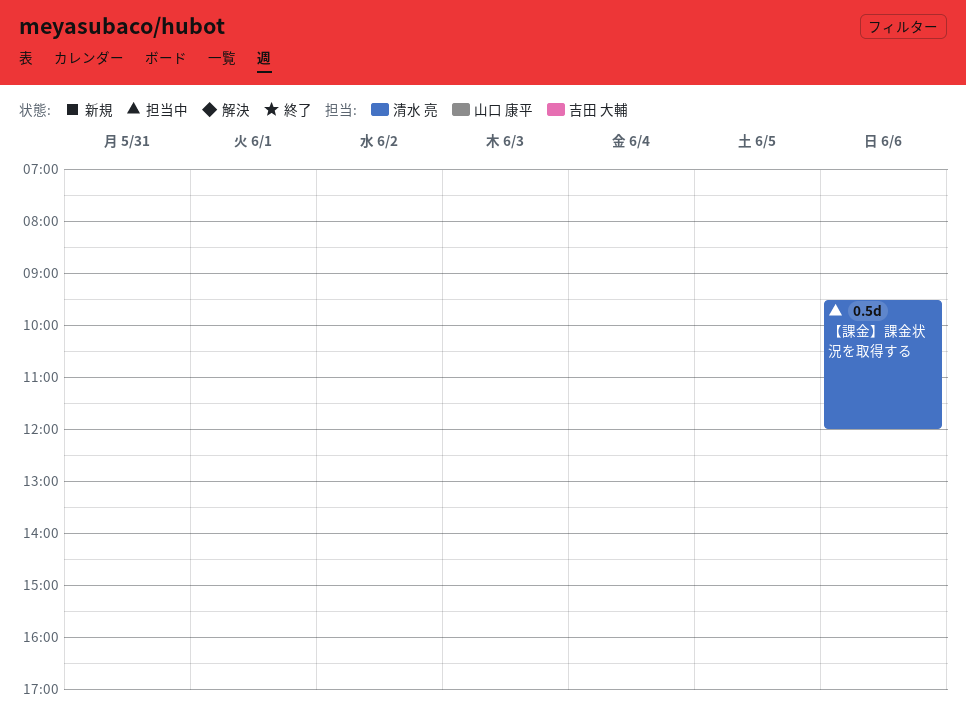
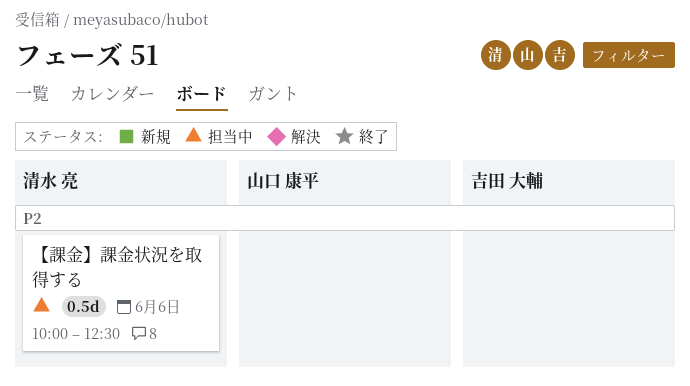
【課金】課金状況を取得する, begins: 09:30 -> 10:00
【課金】課金状況を取得する, ends: 12:00 -> 12:30

